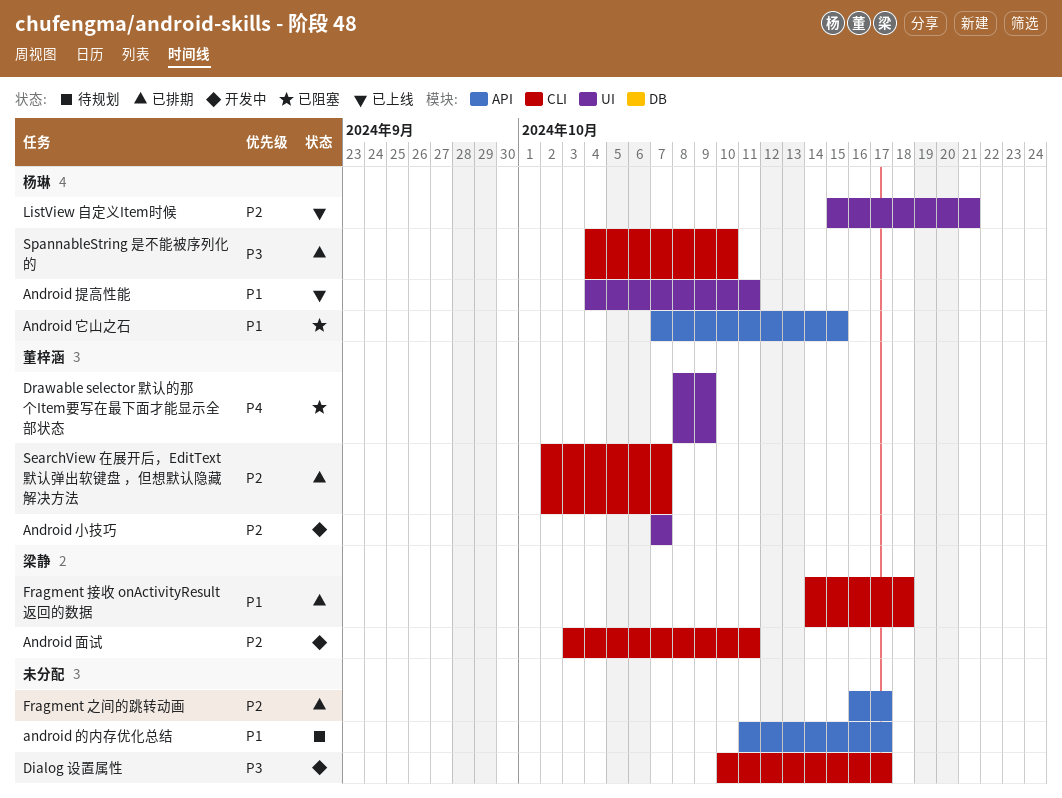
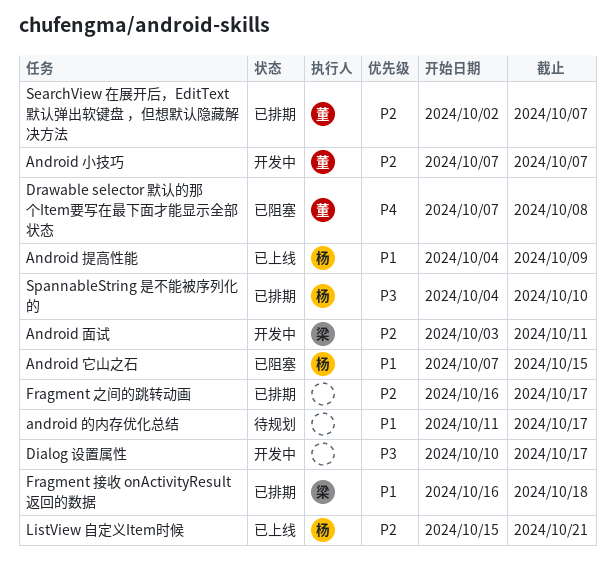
Android 提高性能, due: Oct 11 -> Oct 9
Drawable selector 默认的那个Item要写在最下面才能显示全部状态, start: Oct 8 -> Oct 7
Drawable selector 默认的那个Item要写在最下面才能显示全部状态, due: Oct 9 -> Oct 8
Fragment 接收 onActivityResult 返回的数据, start: Oct 14 -> Oct 16

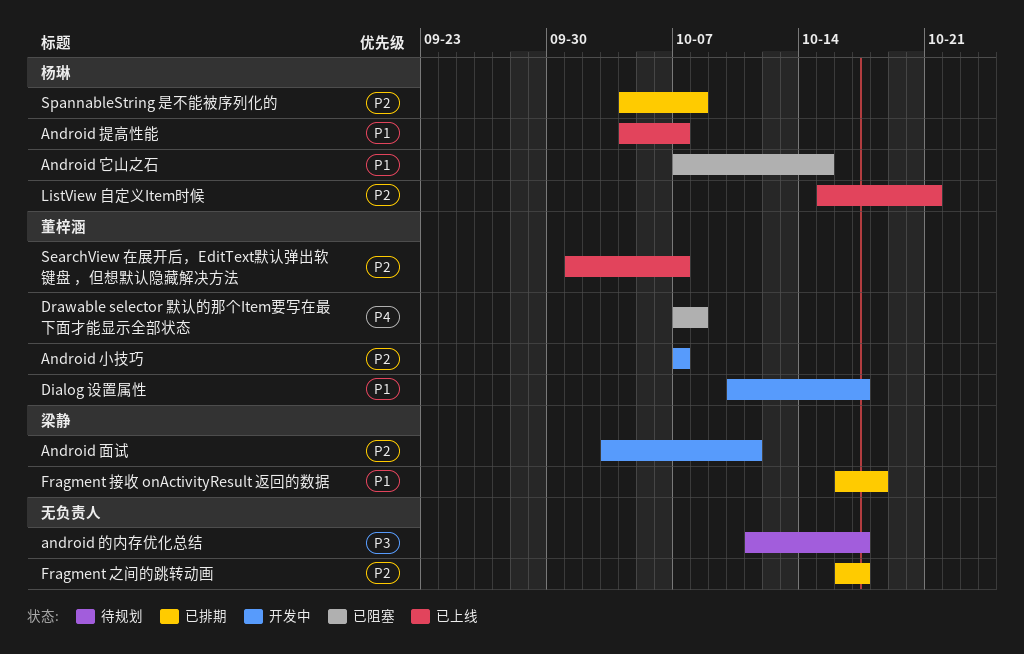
Android 提高性能, due: Oct 9 -> Oct 7
android 的内存优化总结, priority: P1 -> P3
Dialog 设置属性, owner: none -> 董梓涵
Dialog 设置属性, priority: P3 -> P1
SearchView 在展开后，EditText默认弹出软键盘 ，但想默认隐藏解决方法, status: 已排期 -> 已上线
SearchView 在展开后，EditText默认弹出软键盘 ，但想默认隐藏解决方法, start: Oct 2 -> Oct 1
SpannableString 是不能被序列化的, priority: P3 -> P2
SpannableString 是不能被序列化的, due: Oct 10 -> Oct 8

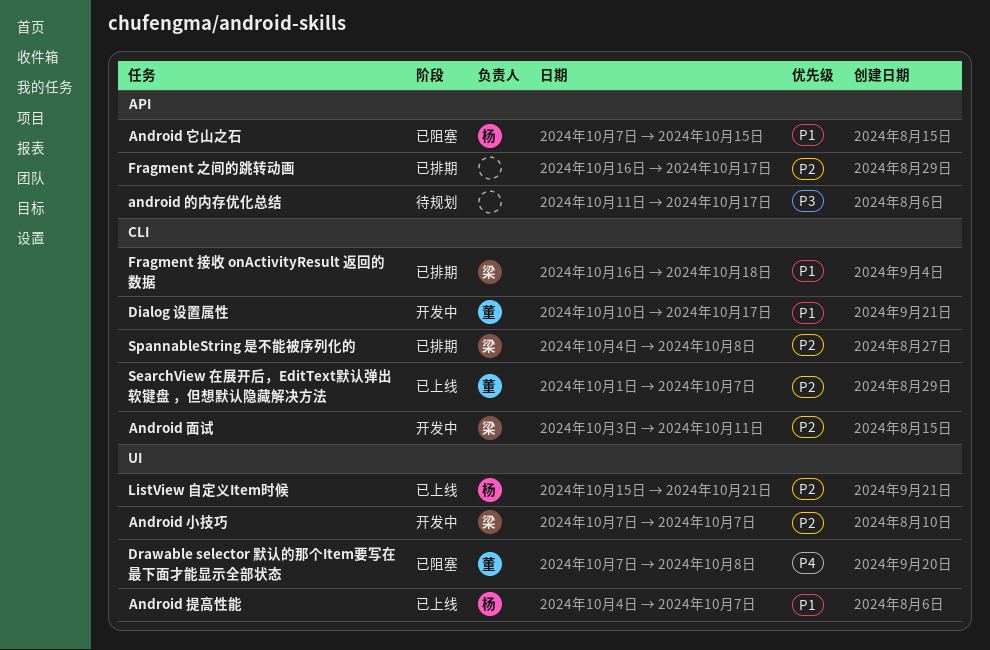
Android 小技巧, owner: 董梓涵 -> 梁静
SpannableString 是不能被序列化的, owner: 杨琳 -> 梁静

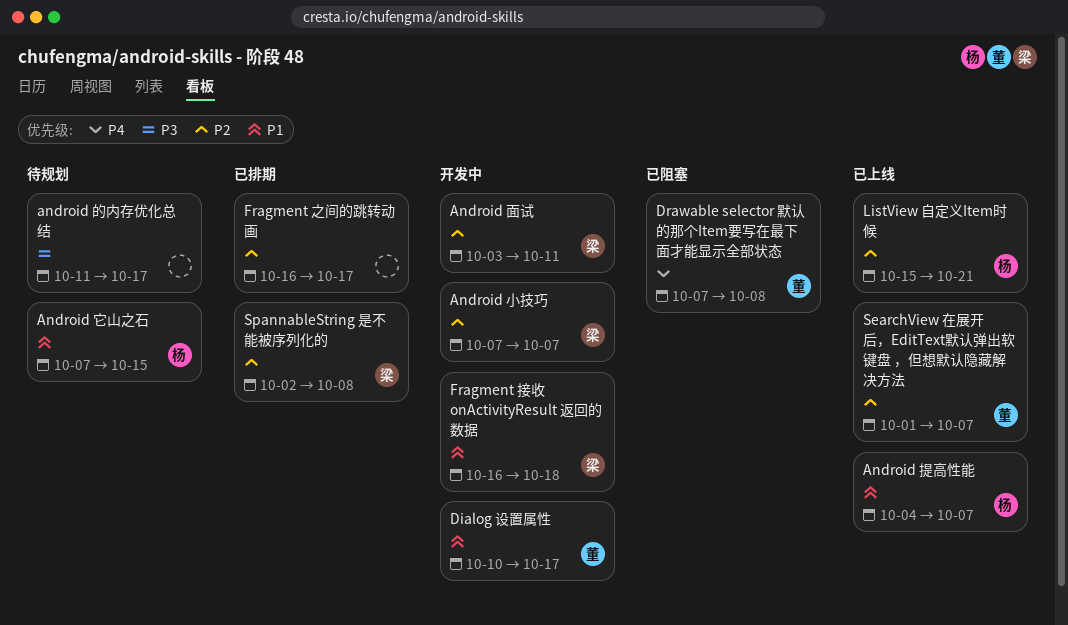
Android 它山之石, status: 已阻塞 -> 待规划
Fragment 接收 onActivityResult 返回的数据, status: 已排期 -> 开发中
SpannableString 是不能被序列化的, start: Oct 4 -> Oct 2

